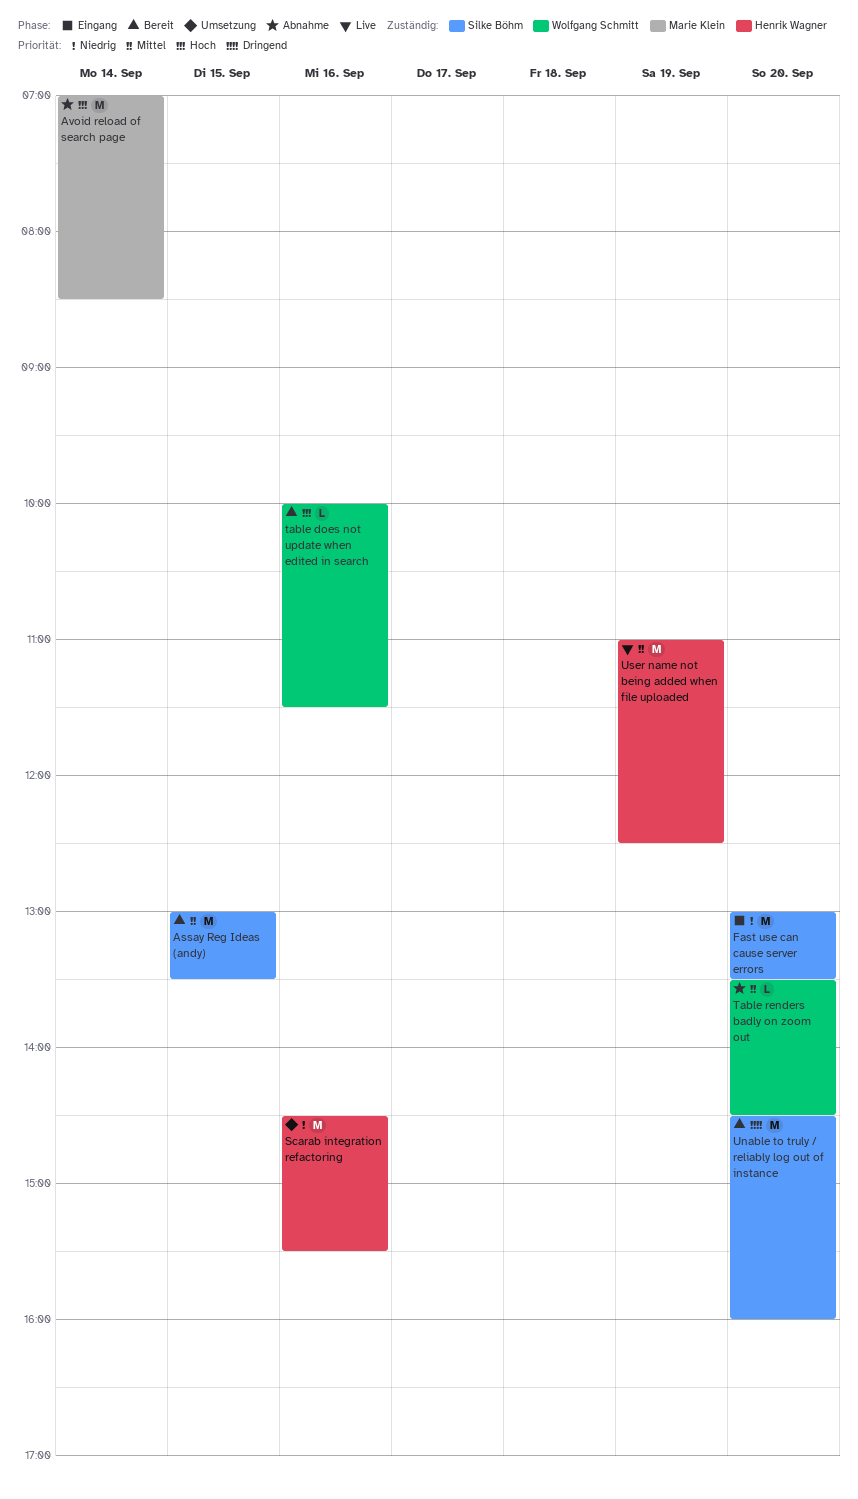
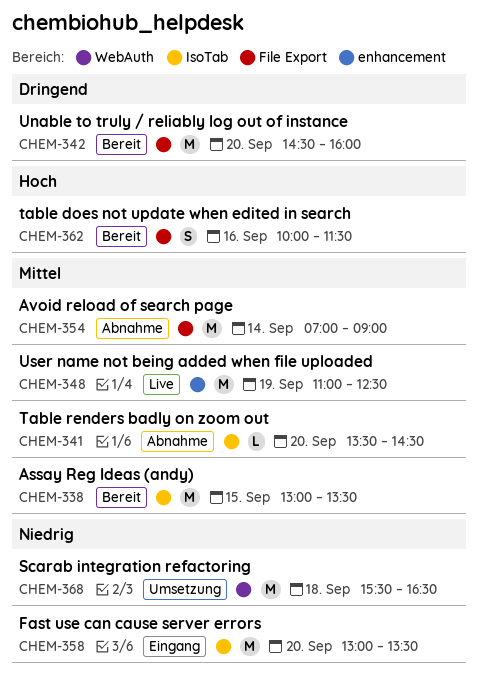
Avoid reload of search page, priority: Hoch -> Mittel
Avoid reload of search page, ends: 08:30 -> 09:00
Scarab integration refactoring, day: Sep 16 -> Sep 18
Scarab integration refactoring, begins: 14:30 -> 15:30
Scarab integration refactoring, ends: 15:30 -> 16:30
table does not update when edited in search, estimate: L -> S

